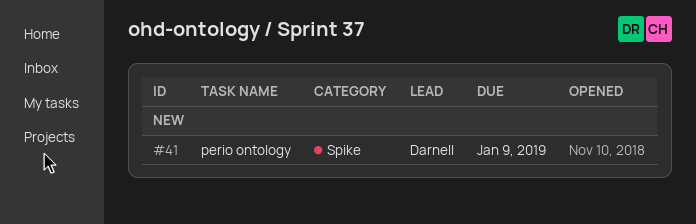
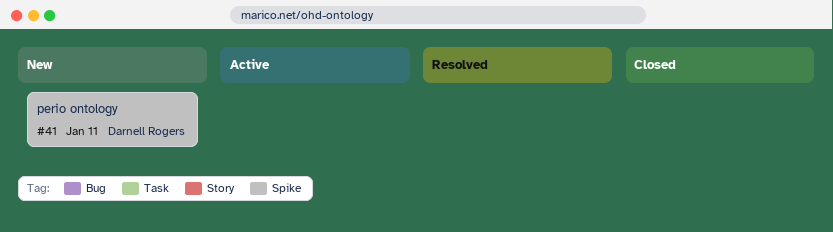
#41, due: Jan 9 -> Jan 11

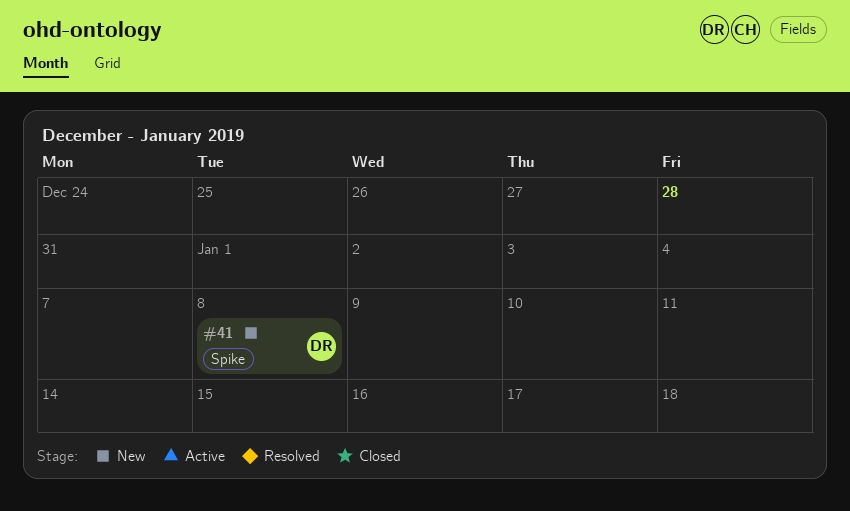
#41, due: Jan 11 -> Jan 8

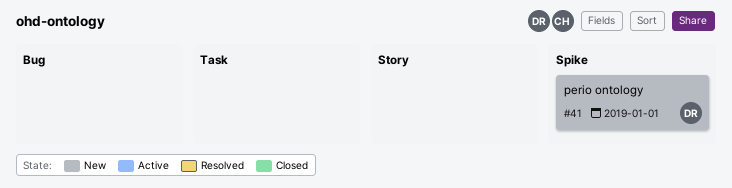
#41, due: Jan 8 -> Jan 1

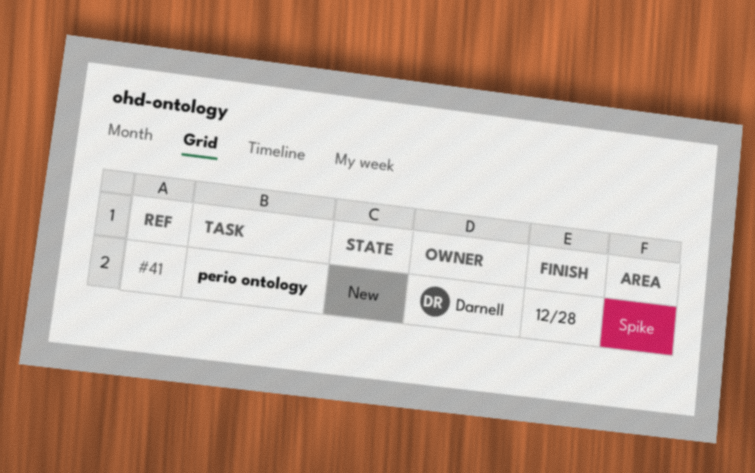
#41, due: Jan 1 -> Dec 28

